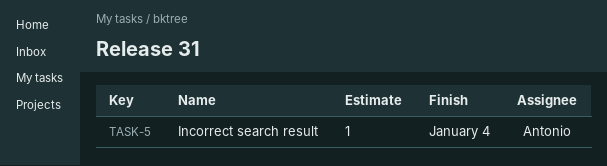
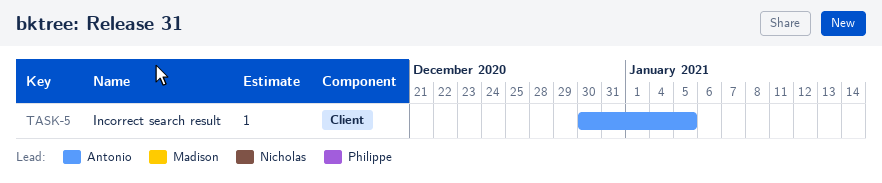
TASK-5, due: Jan 4 -> Jan 5

